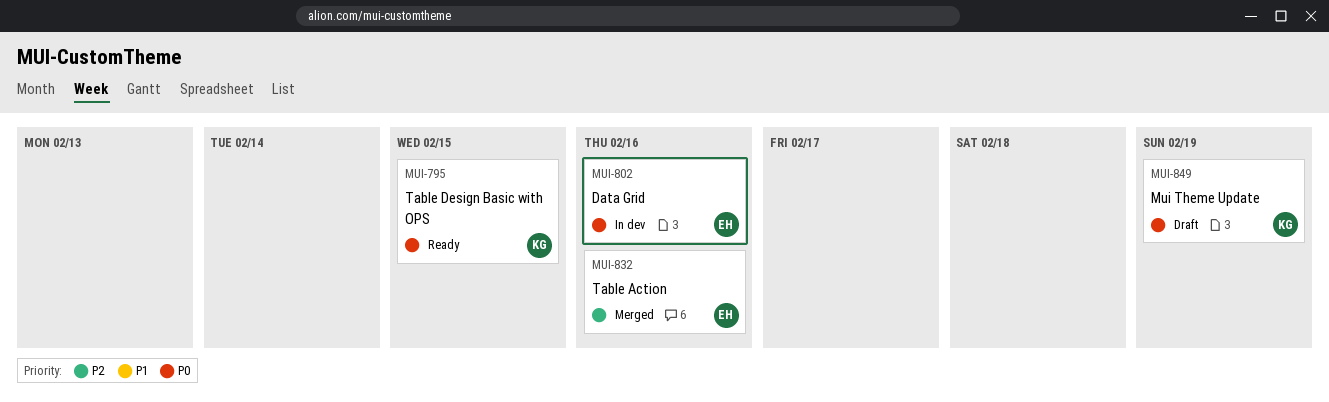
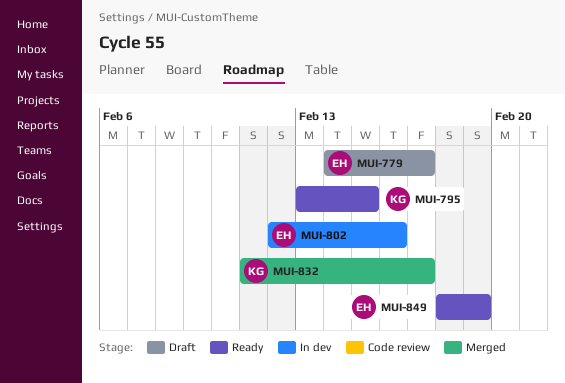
MUI-779: none -> present
MUI-832, owner: EH -> KG
MUI-832, due: Feb 16 -> Feb 17
MUI-849, status: Draft -> Ready
MUI-849, owner: KG -> EH

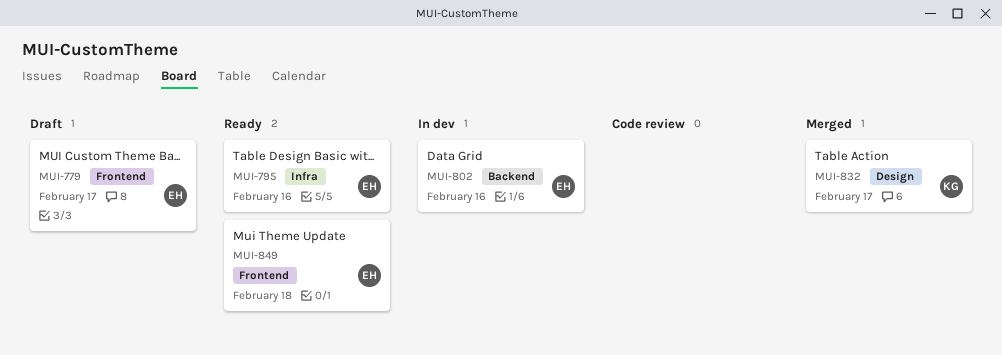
MUI-795, owner: KG -> EH
MUI-795, due: Feb 15 -> Feb 16
MUI-849, due: Feb 19 -> Feb 18

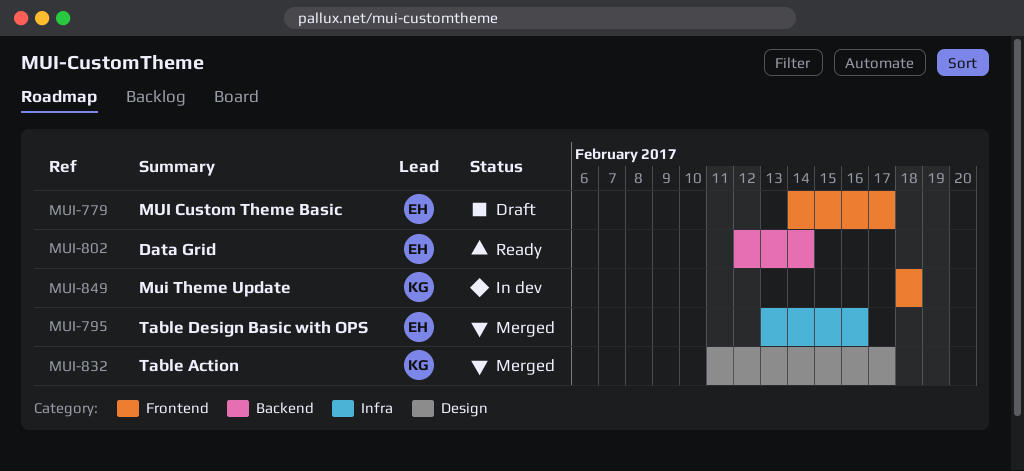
MUI-795, status: Ready -> Merged
MUI-802, status: In dev -> Ready
MUI-802, due: Feb 16 -> Feb 14
MUI-849, status: Ready -> In dev
MUI-849, owner: EH -> KG

